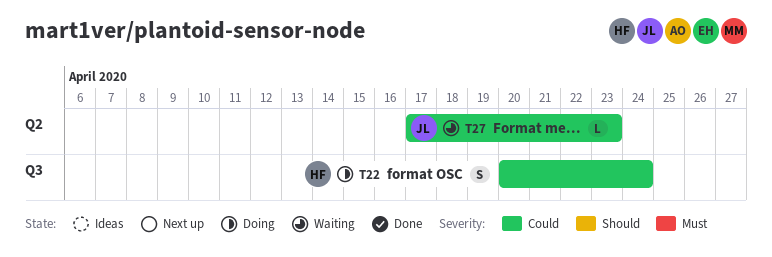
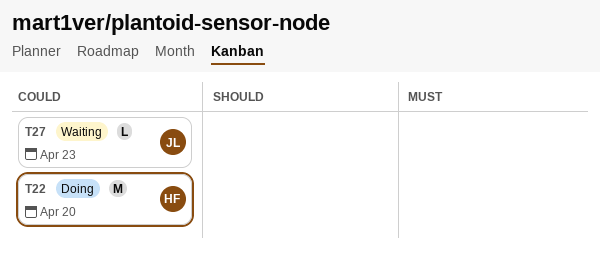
T22, estimate: S -> M
T22, due: Apr 24 -> Apr 20

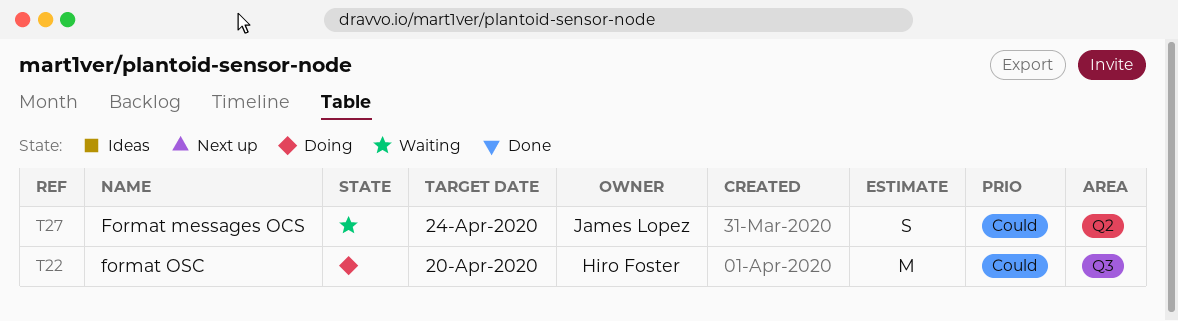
T27, estimate: L -> S
T27, due: Apr 23 -> Apr 24

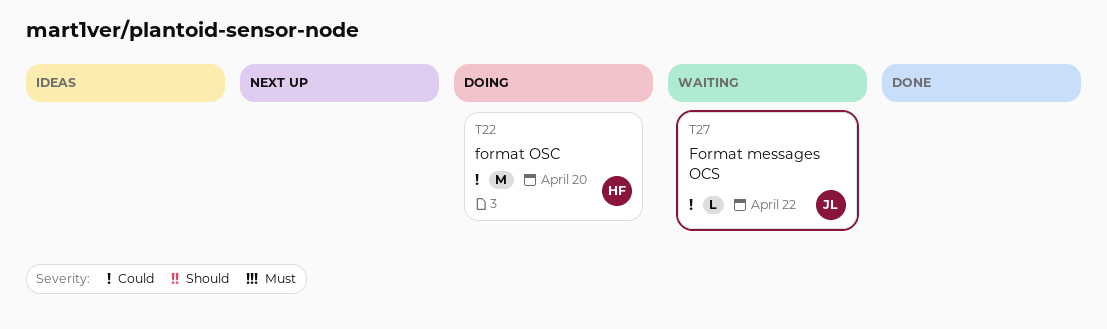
T27, estimate: S -> L
T27, due: Apr 24 -> Apr 22

